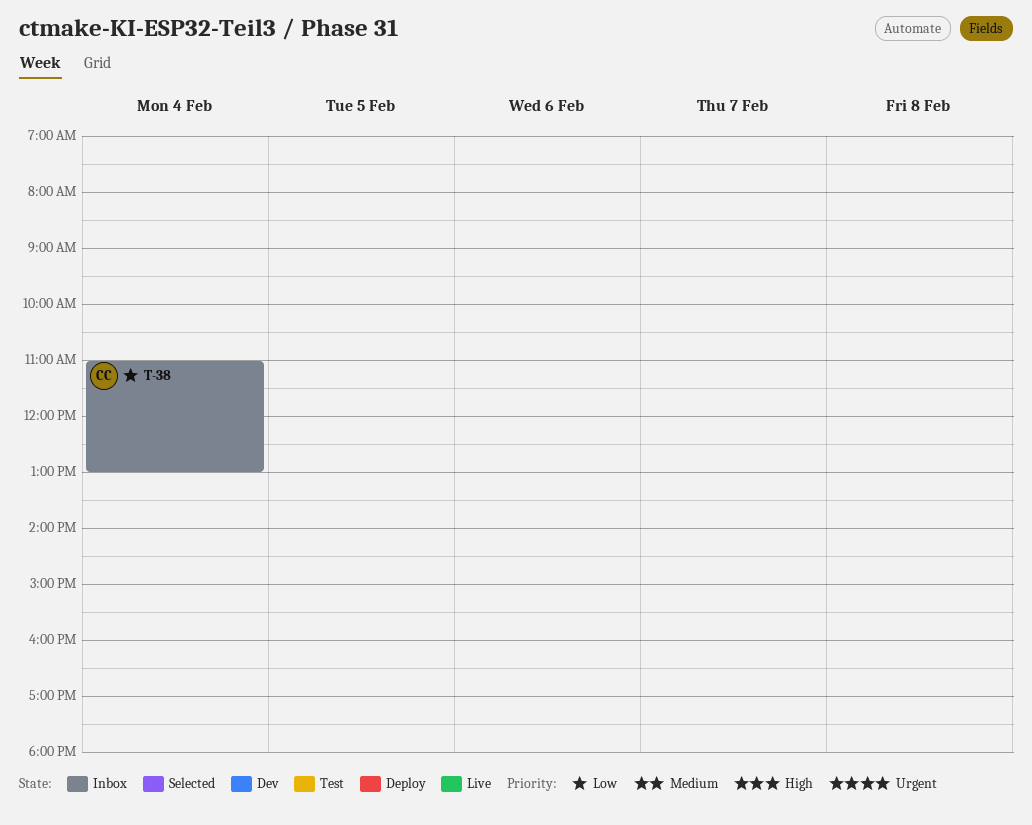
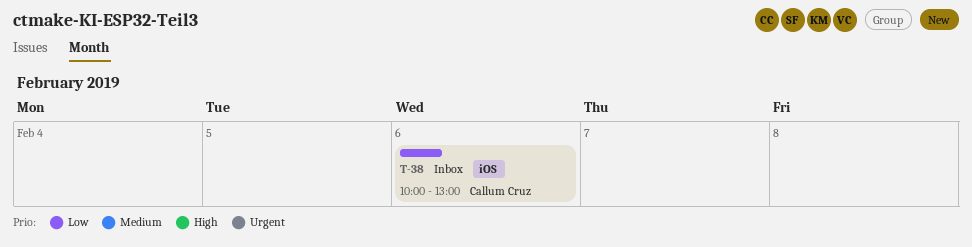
T-38, day: Feb 4 -> Feb 6
T-38, begins: 11:00 -> 10:00

